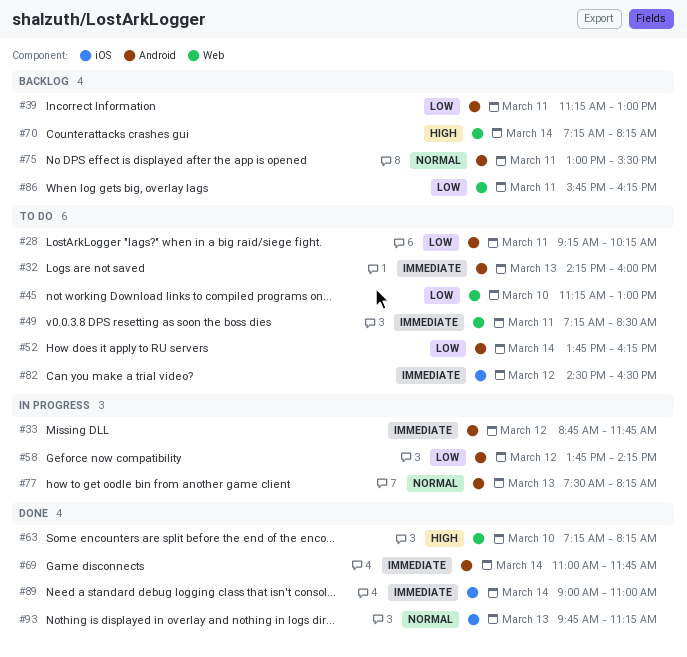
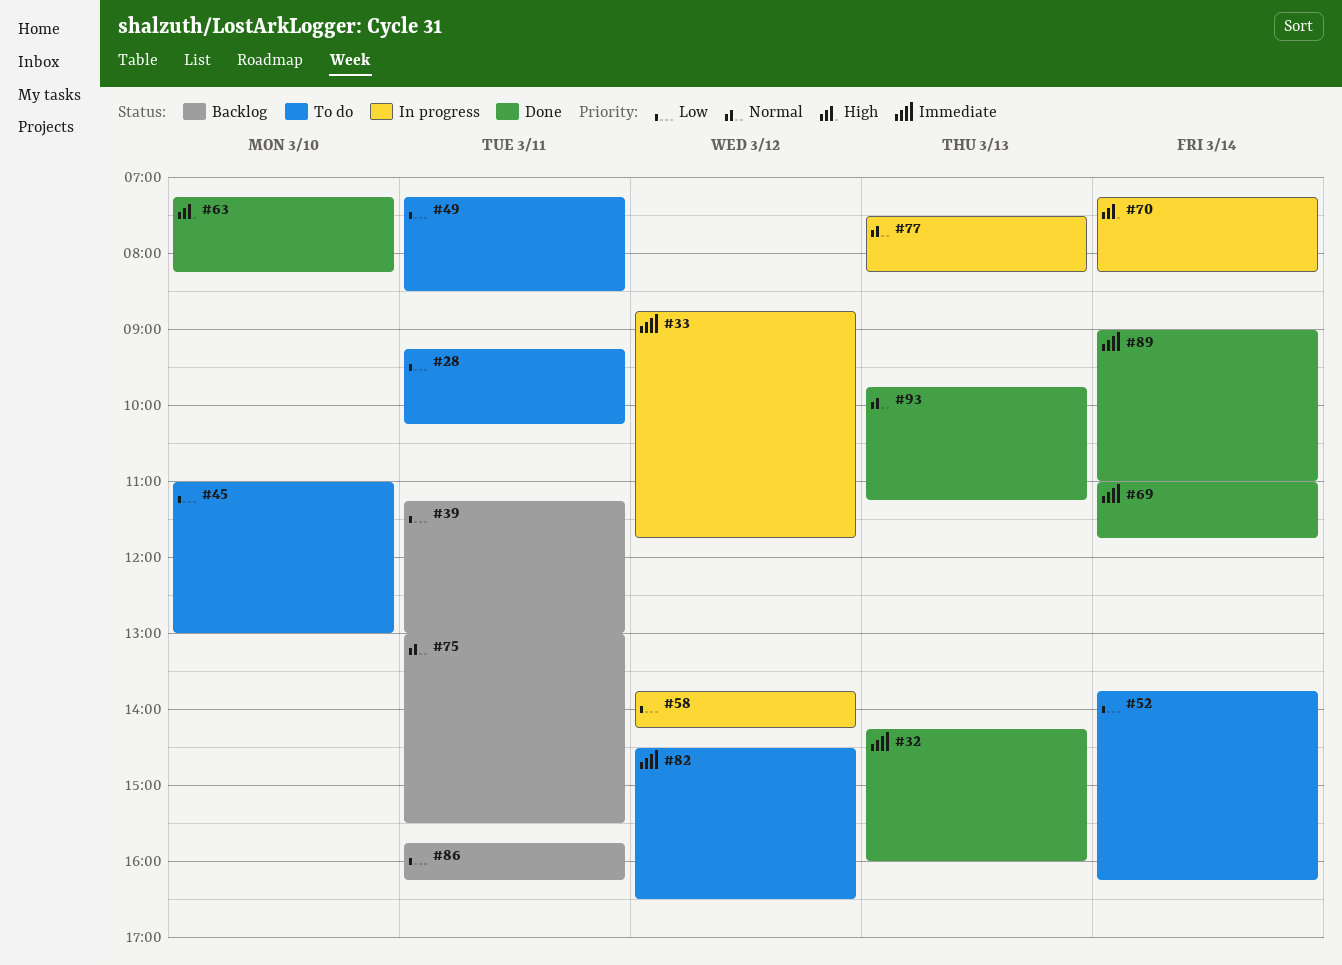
#32, status: To do -> Done
#45, begins: 11:15 -> 11:00
#49, priority: Immediate -> Low
#70, status: Backlog -> In progress

